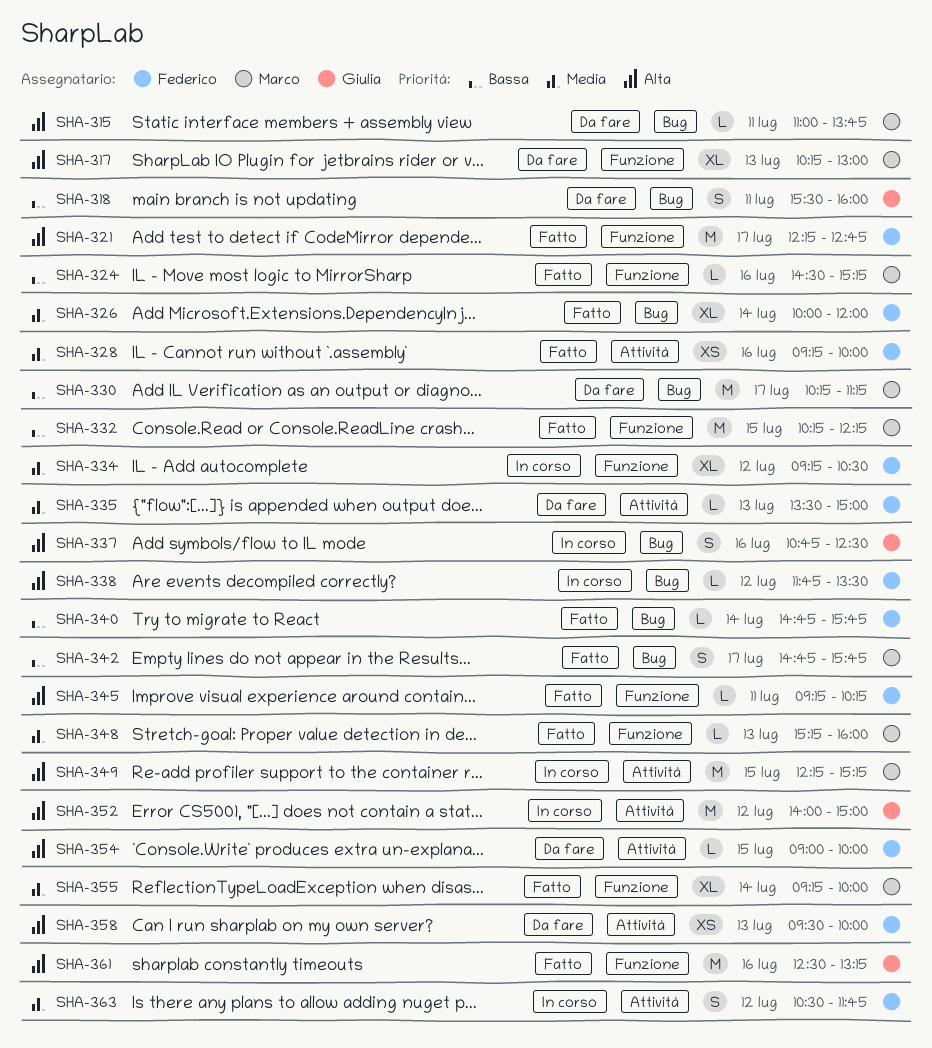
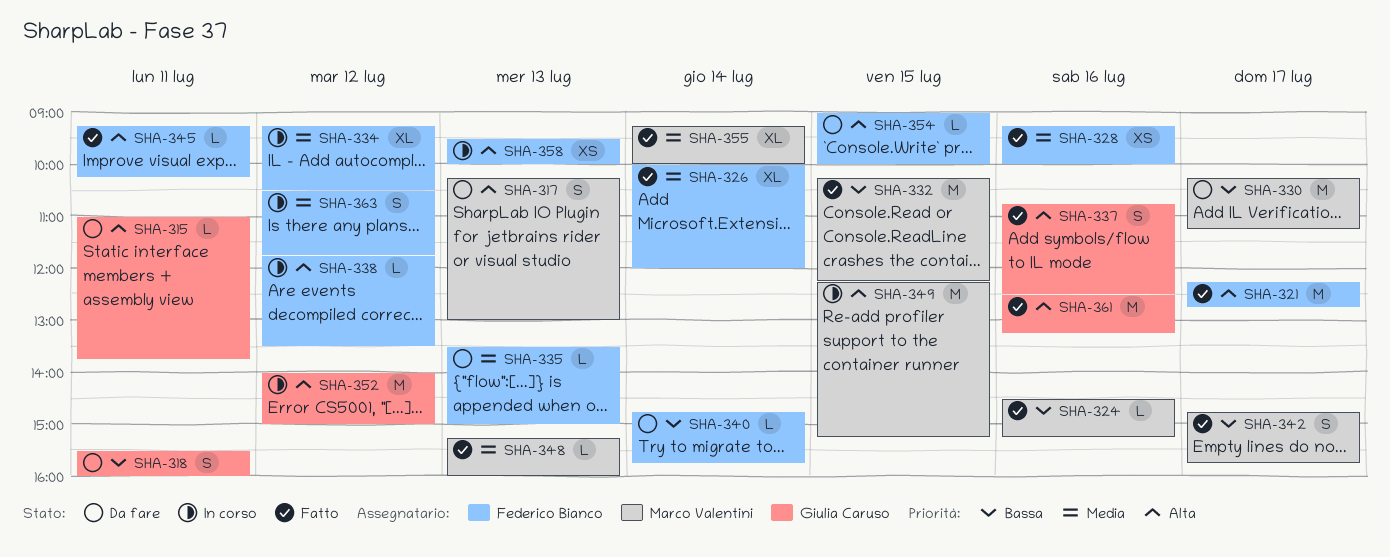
SHA-315, owner: Marco Valentini -> Giulia Caruso
SHA-317, estimate: XL -> S
SHA-337, status: In corso -> Fatto
SHA-340, status: Fatto -> Da fare
SHA-358, status: Da fare -> In corso

